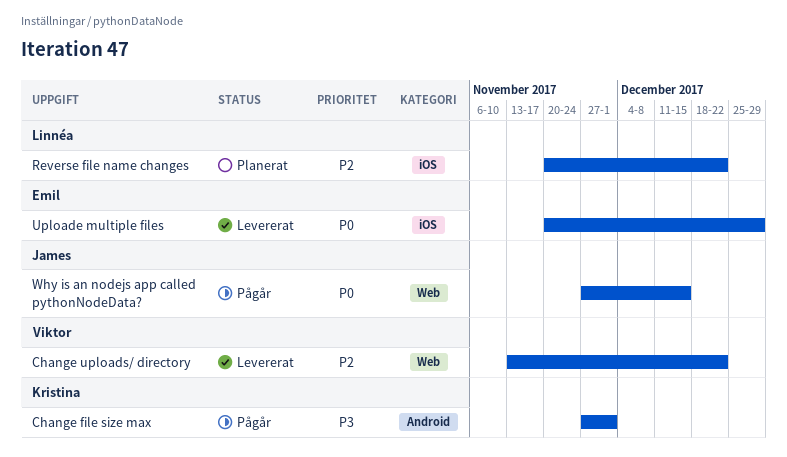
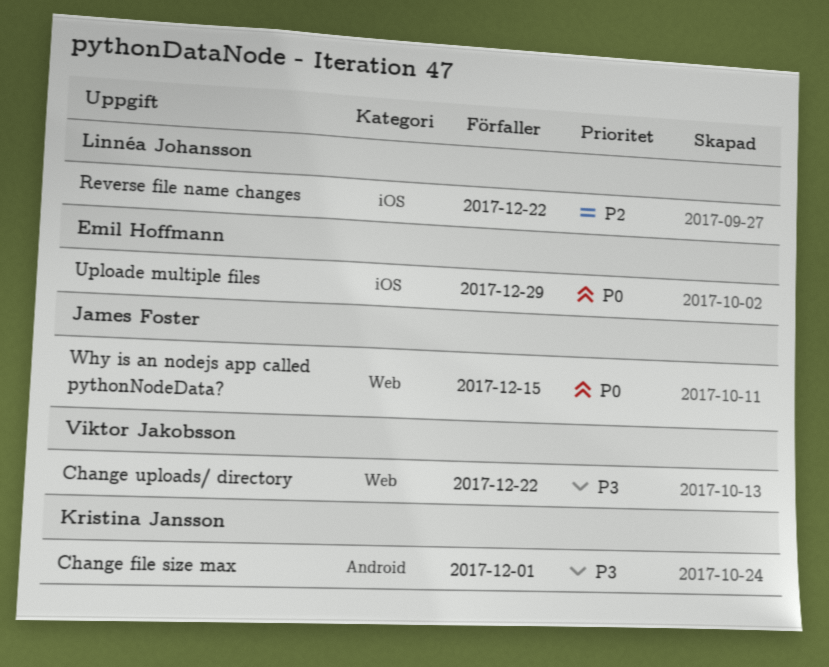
Change uploads/ directory, priority: P2 -> P3

